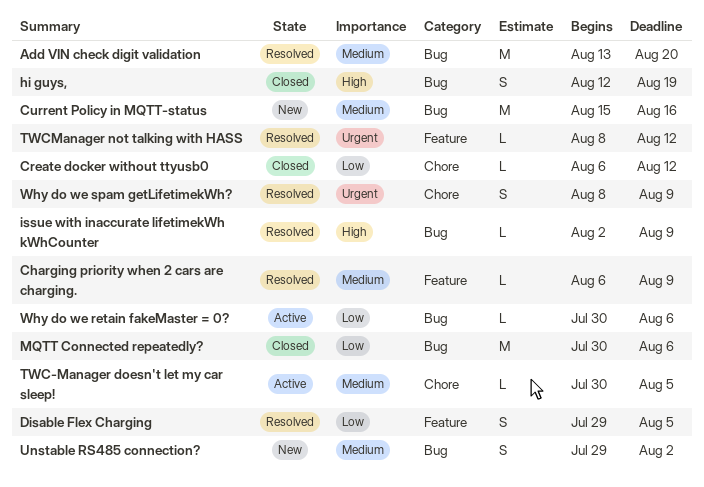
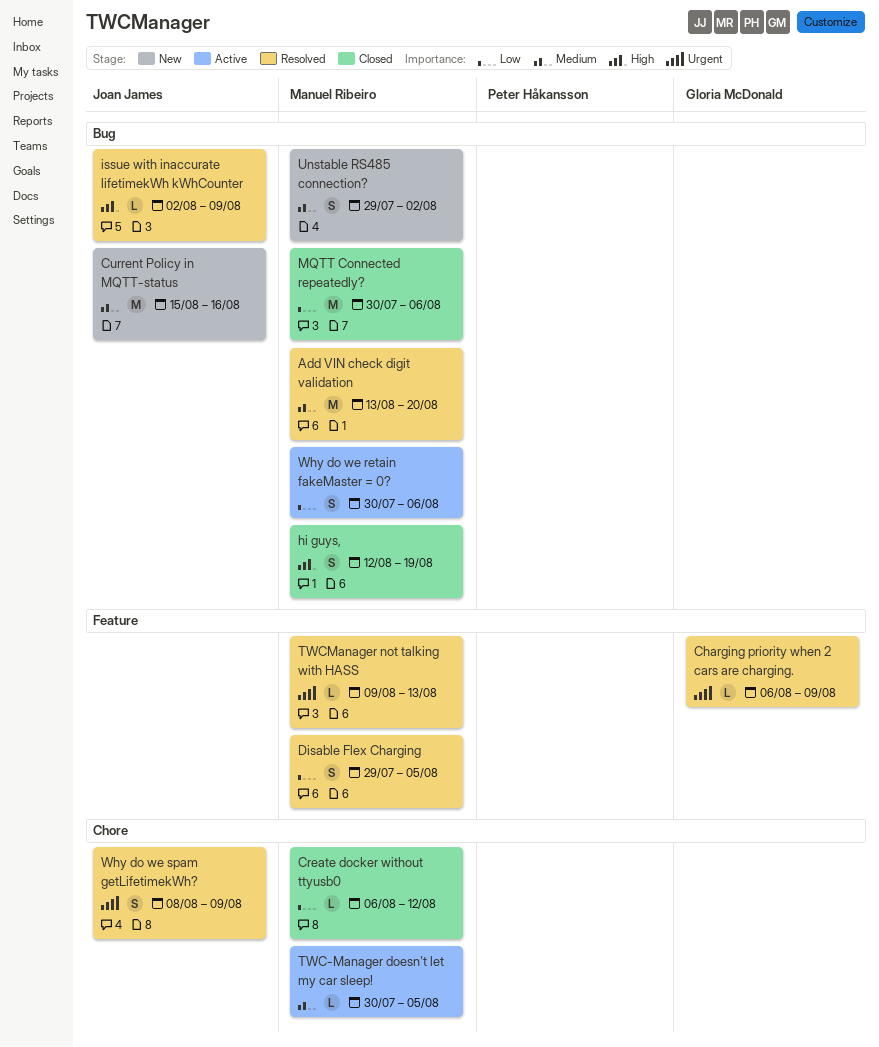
Charging priority when 2 cars are charging., priority: Medium -> Urgent
TWCManager not talking with HASS, start: Aug 8 -> Aug 9
TWCManager not talking with HASS, due: Aug 12 -> Aug 13
Why do we retain fakeMaster = 0?, estimate: L -> S

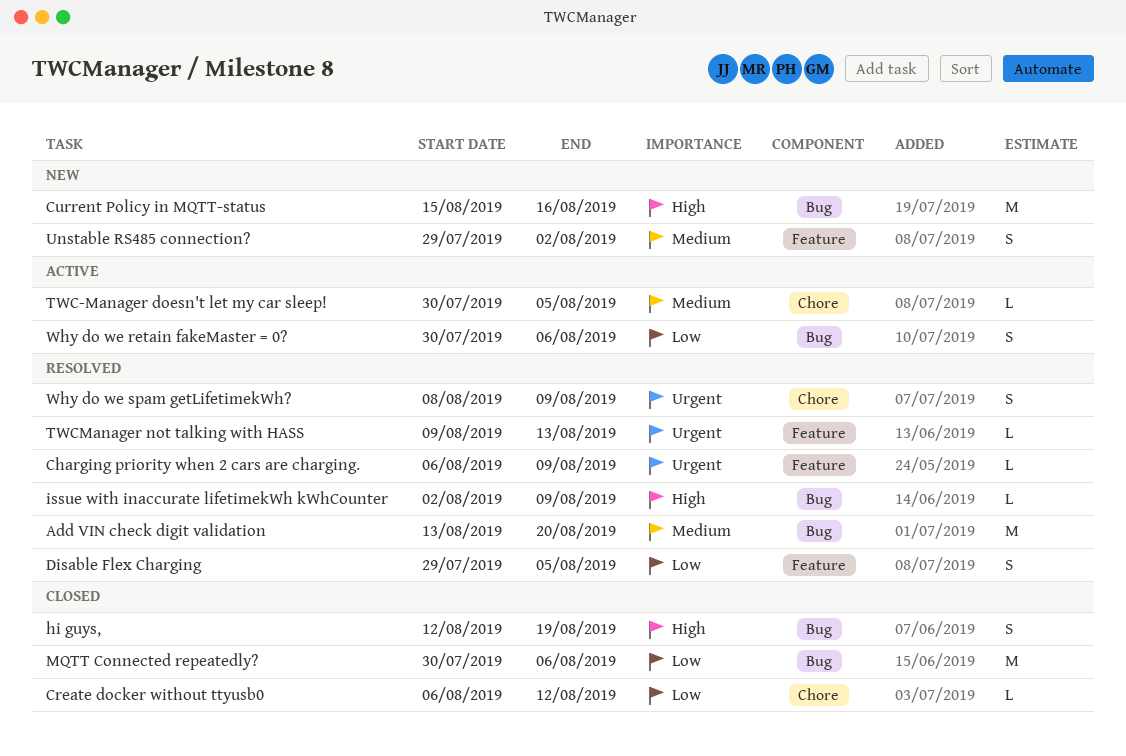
Current Policy in MQTT-status, priority: Medium -> High
Unstable RS485 connection?, label: Bug -> Feature

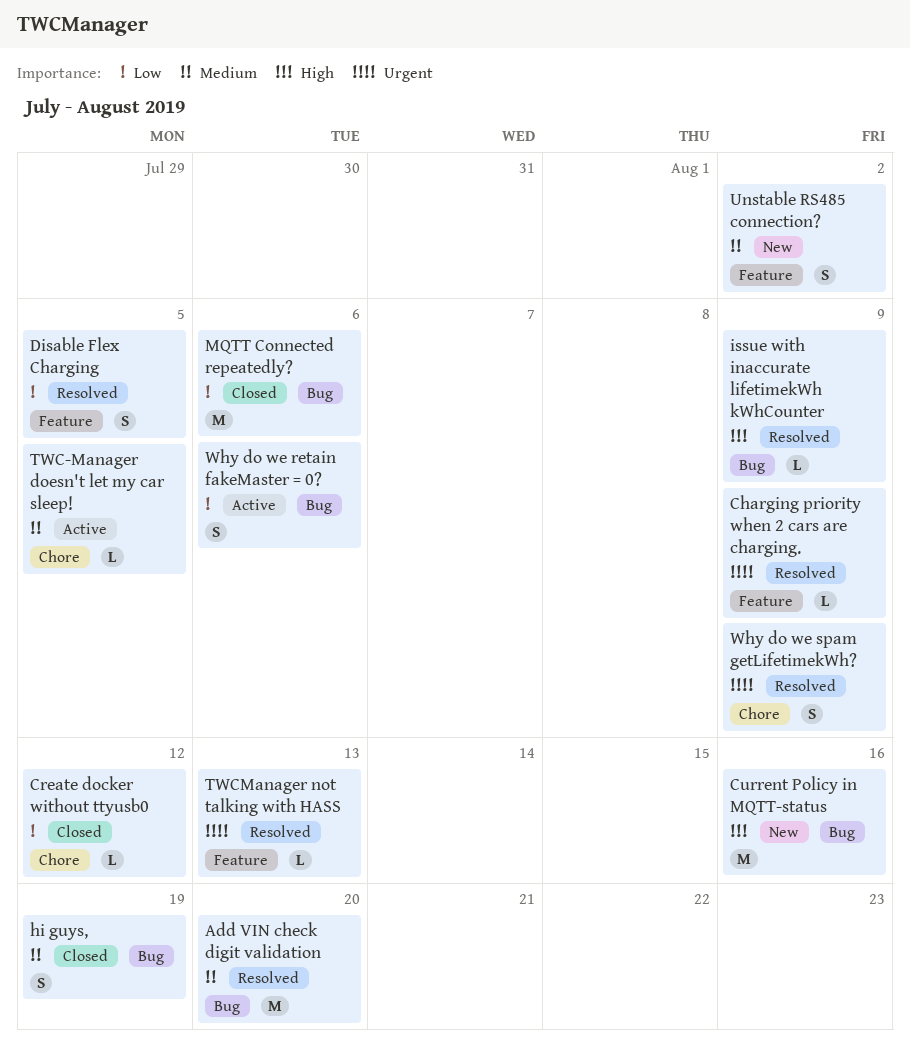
hi guys,, priority: High -> Medium

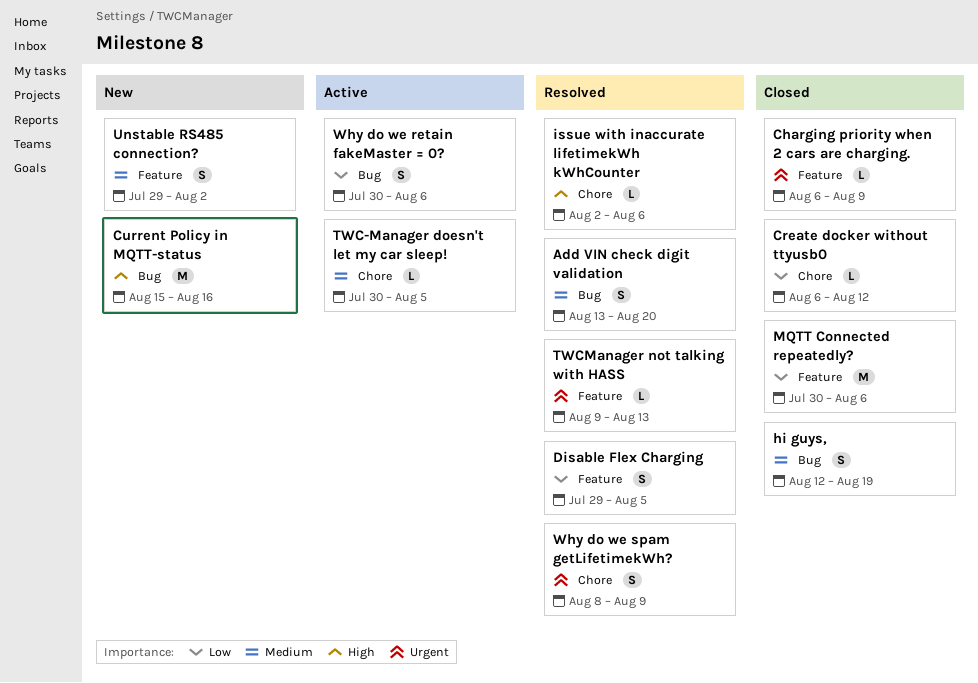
Add VIN check digit validation, estimate: M -> S
Charging priority when 2 cars are charging., status: Resolved -> Closed
issue with inaccurate lifetimekWh kWhCounter, label: Bug -> Chore
issue with inaccurate lifetimekWh kWhCounter, due: Aug 9 -> Aug 6
MQTT Connected repeatedly?, label: Bug -> Feature

